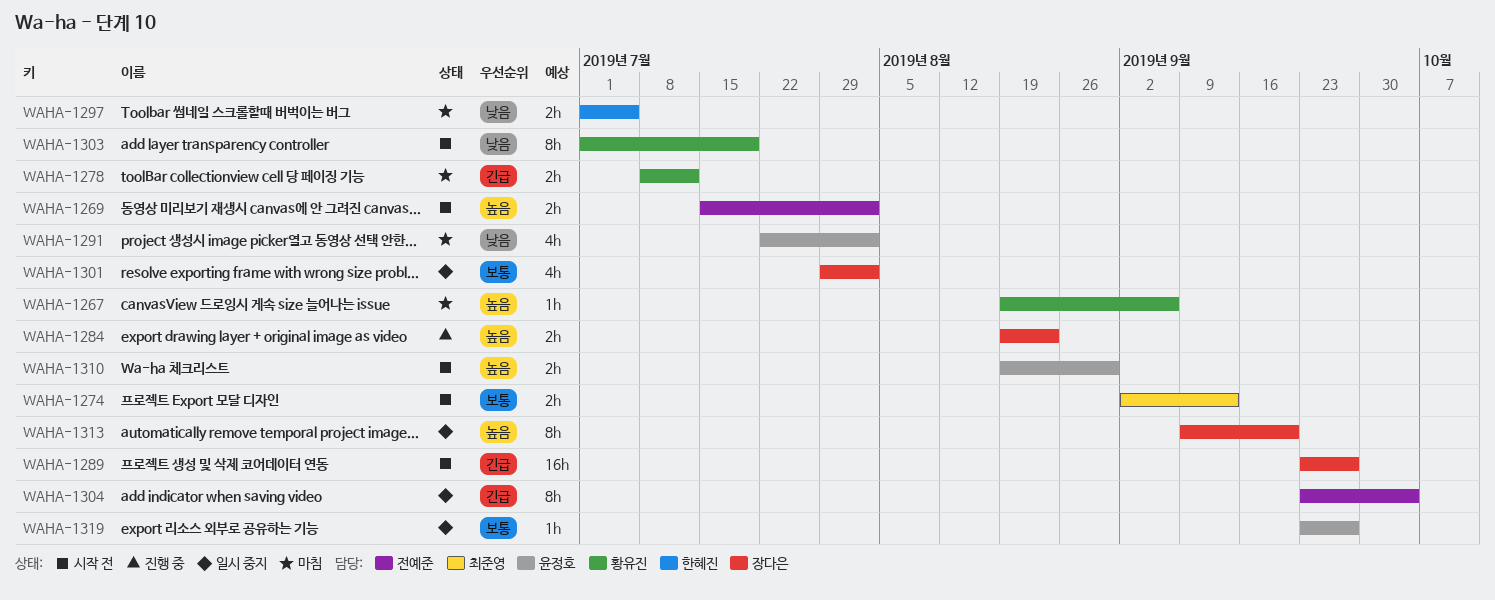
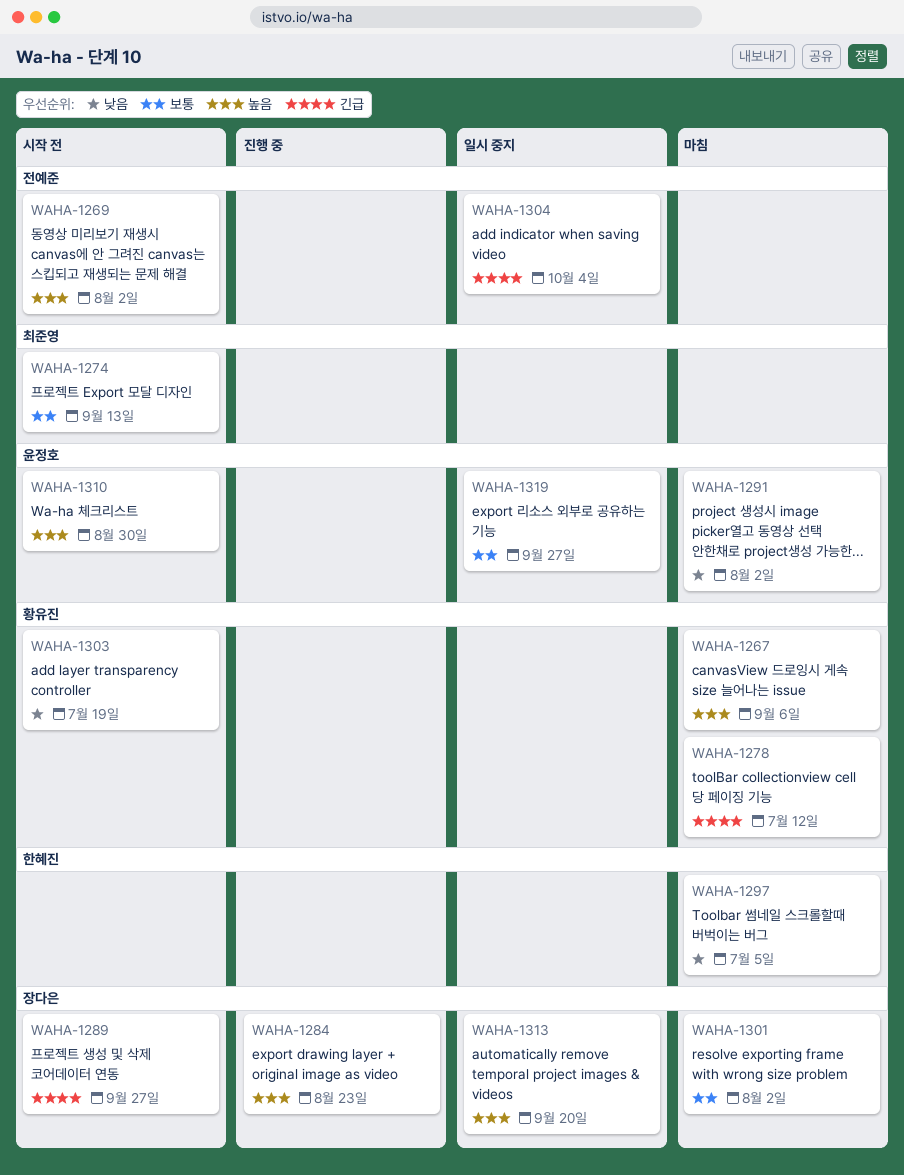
WAHA-1301, status: 일시 중지 -> 마침

